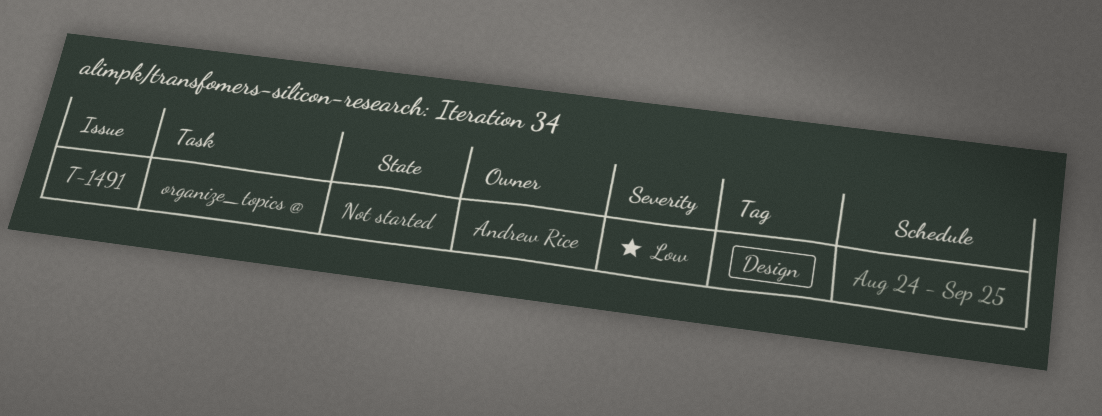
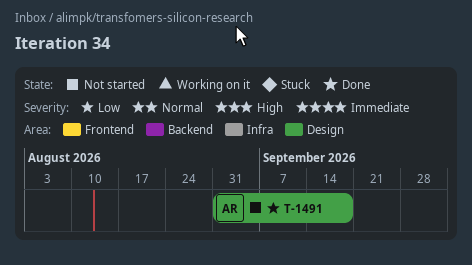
T-1491, start: Aug 24 -> Aug 31
T-1491, due: Sep 25 -> Sep 18

